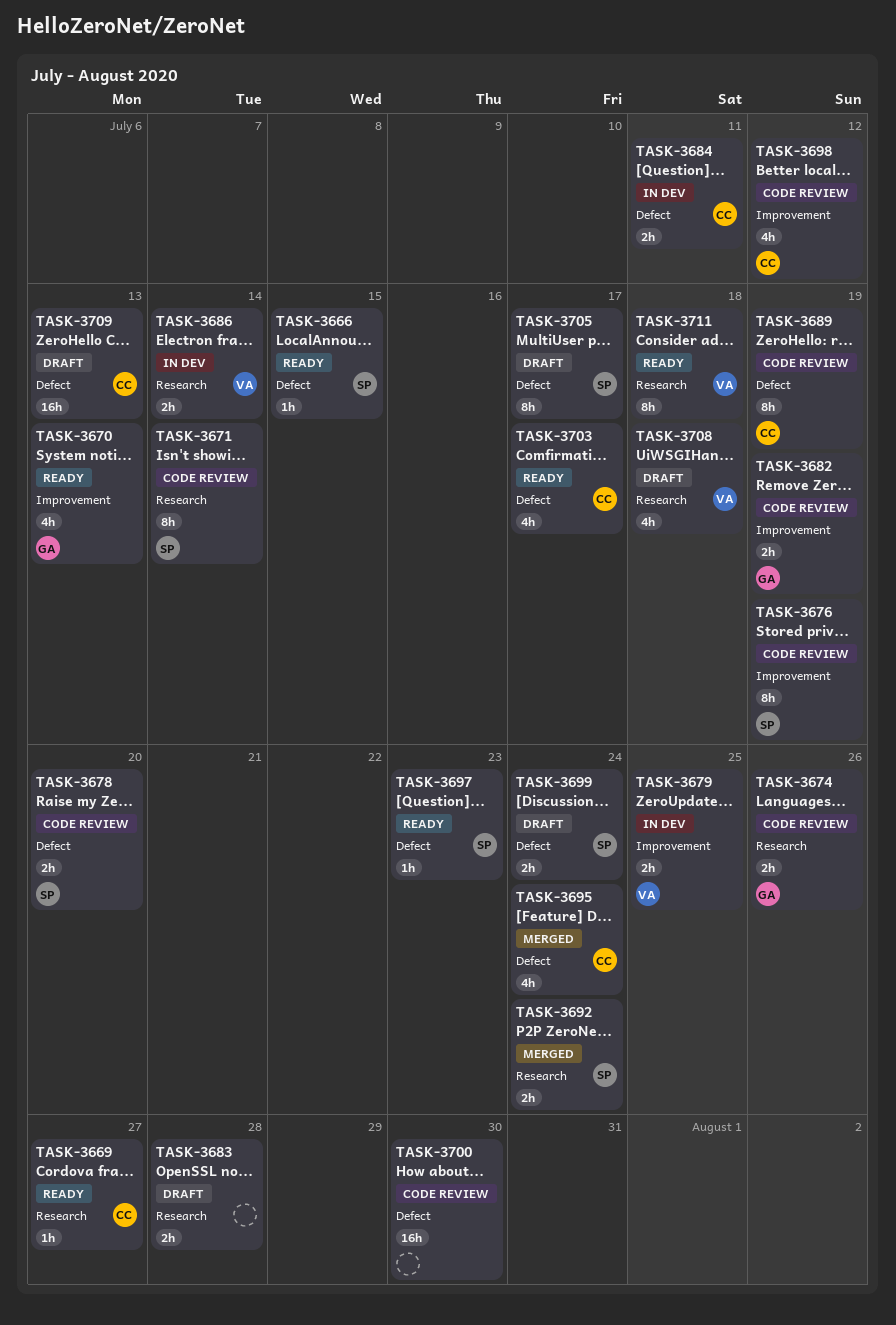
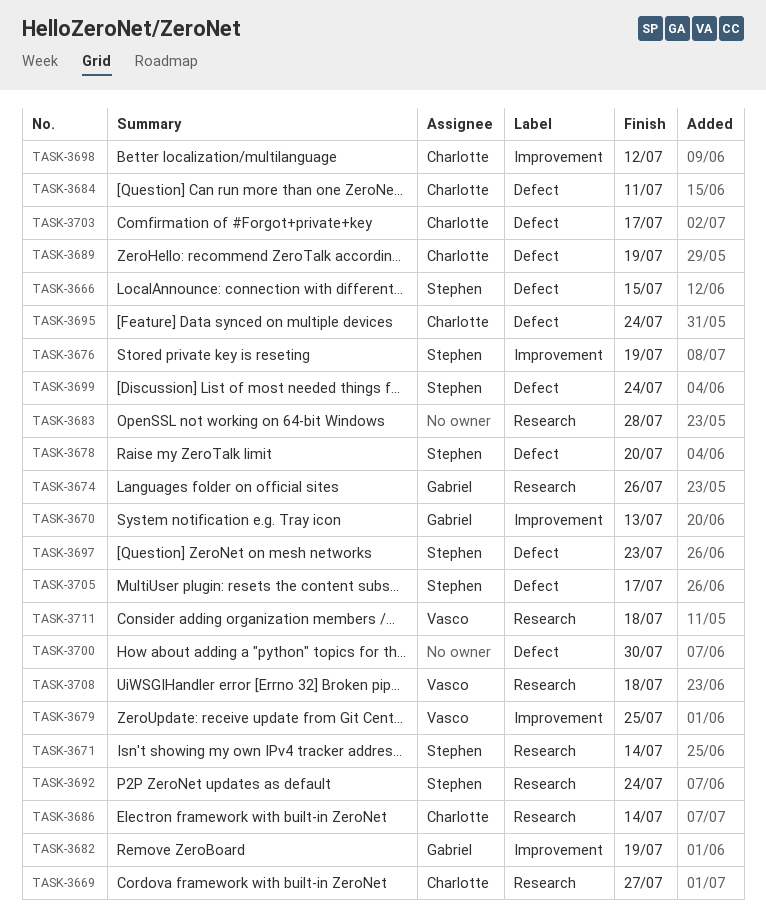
TASK-3686, owner: Vasco -> Charlotte
TASK-3709: present -> none

